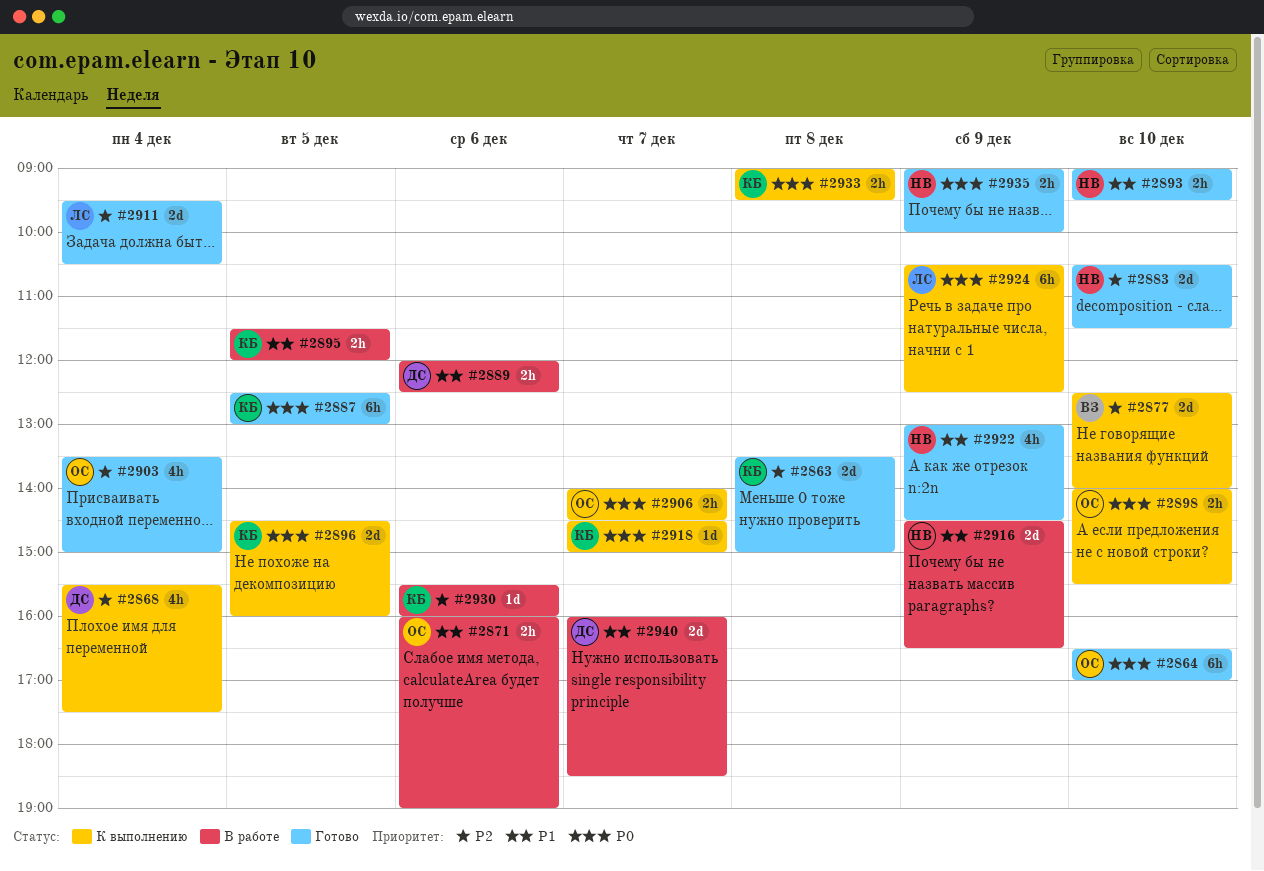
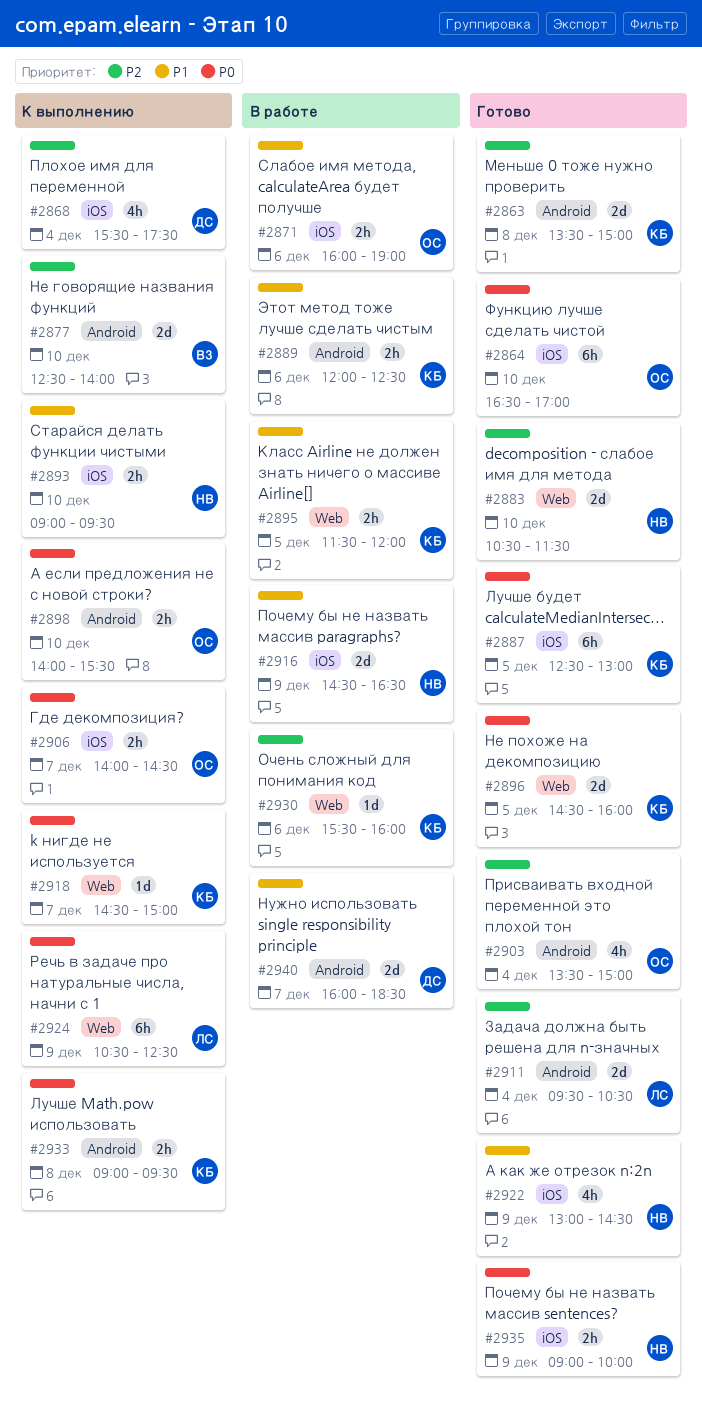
#2889, owner: ДС -> КБ
#2893, status: Готово -> К выполнению
#2896, status: К выполнению -> Готово

